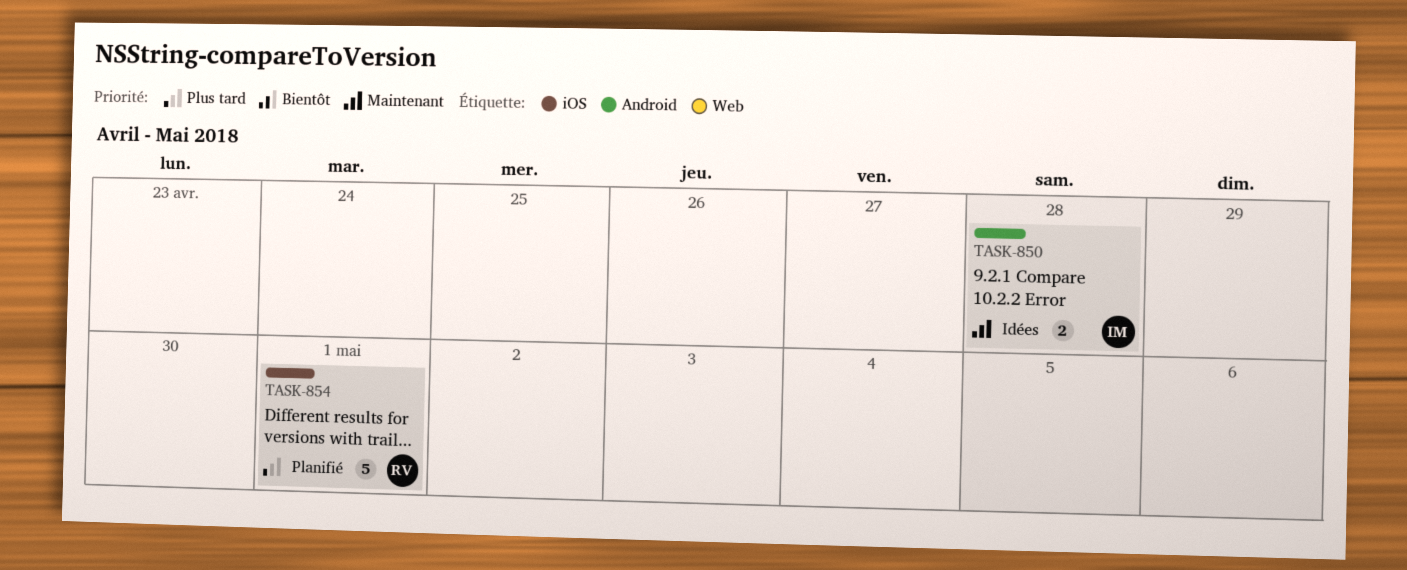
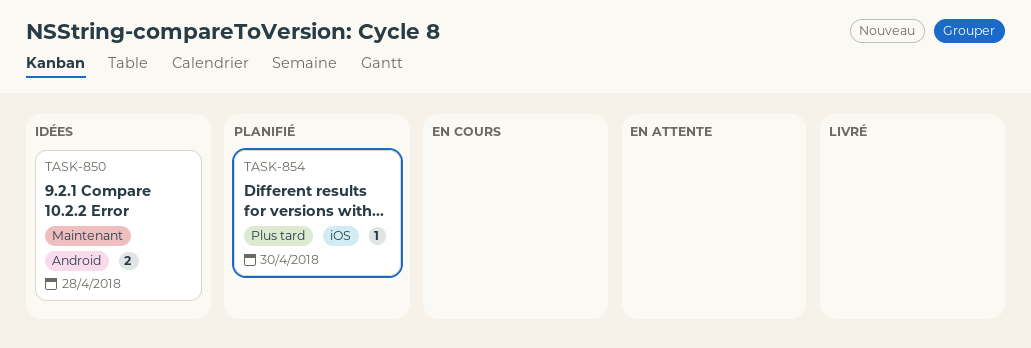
TASK-854, estimate: 5 -> 1
TASK-854, due: May 1 -> Apr 30

